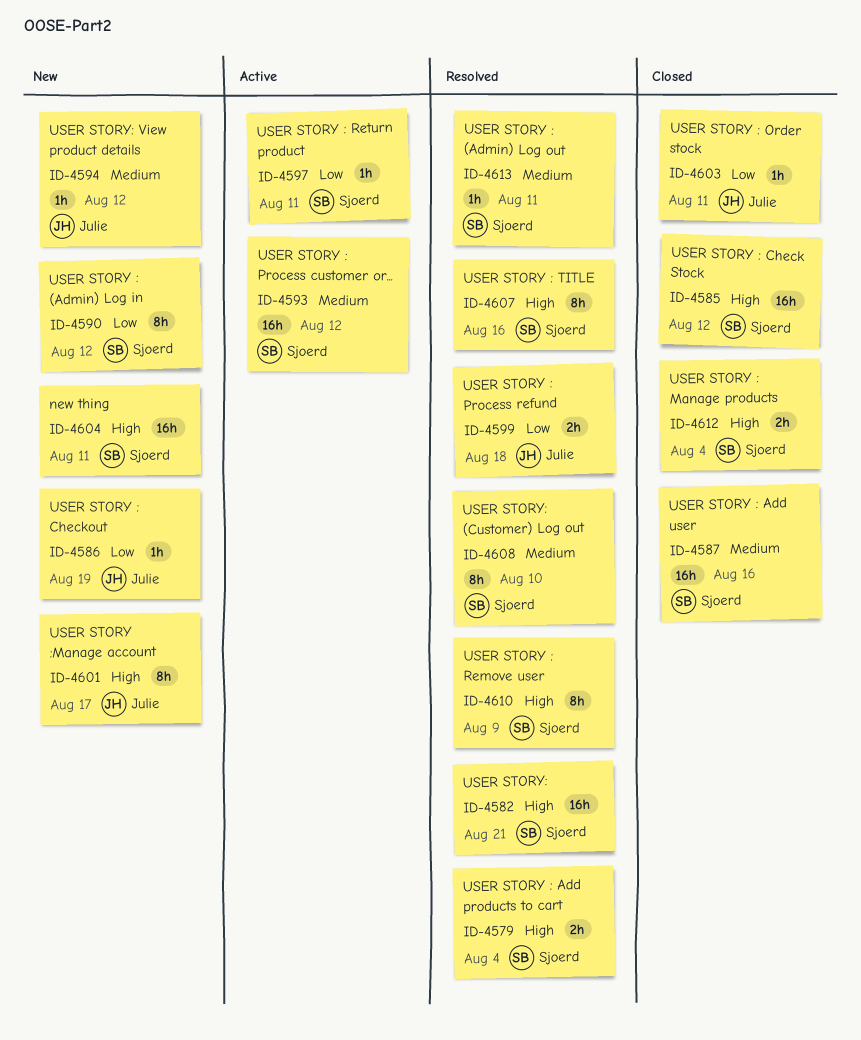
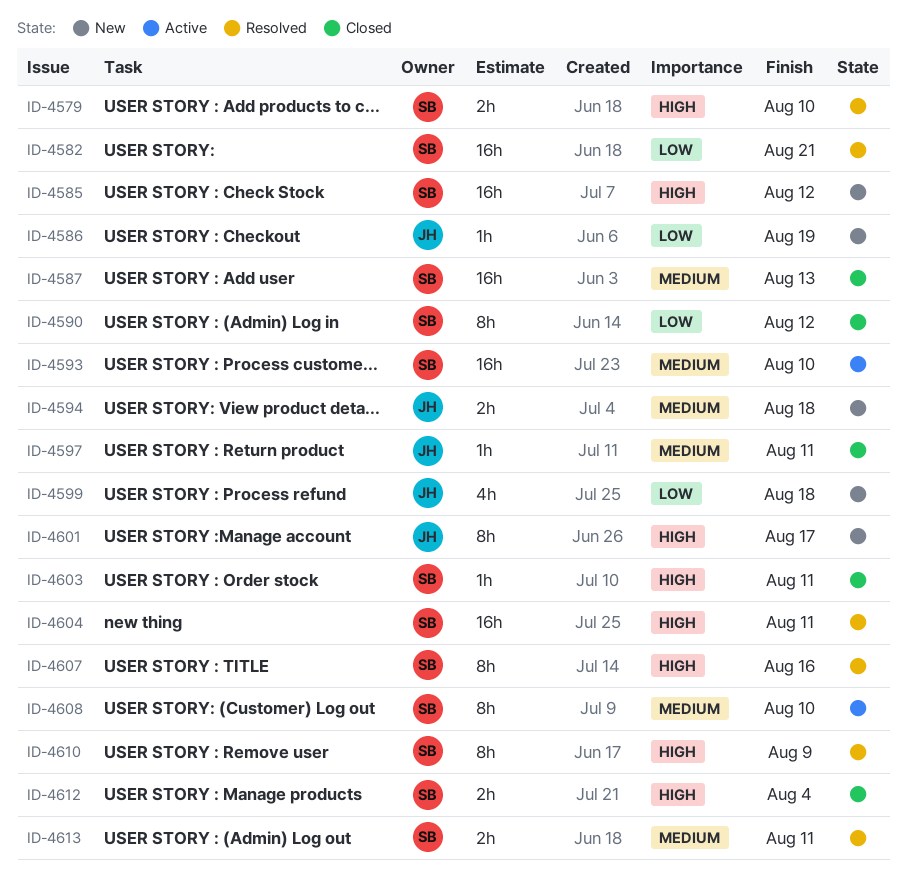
ID-4579, due: Aug 4 -> Aug 10
ID-4582, priority: High -> Low
ID-4585, status: Closed -> New
ID-4587, due: Aug 16 -> Aug 13
ID-4590, status: New -> Closed
ID-4593, due: Aug 12 -> Aug 10
ID-4594, estimate: 1h -> 2h
ID-4594, due: Aug 12 -> Aug 18
ID-4597, status: Active -> Closed
ID-4597, owner: Sjoerd -> Julie
ID-4597, priority: Low -> Medium
ID-4599, status: Resolved -> New
ID-4599, estimate: 2h -> 4h
ID-4603, owner: Julie -> Sjoerd
ID-4603, priority: Low -> High
ID-4604, status: New -> Resolved
ID-4608, status: Resolved -> Active
ID-4613, estimate: 1h -> 2h

